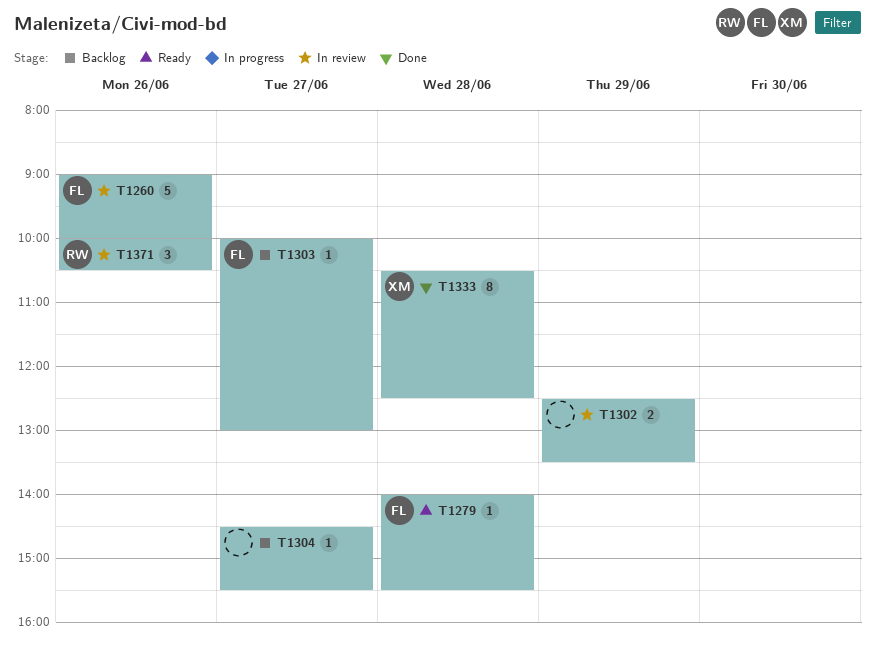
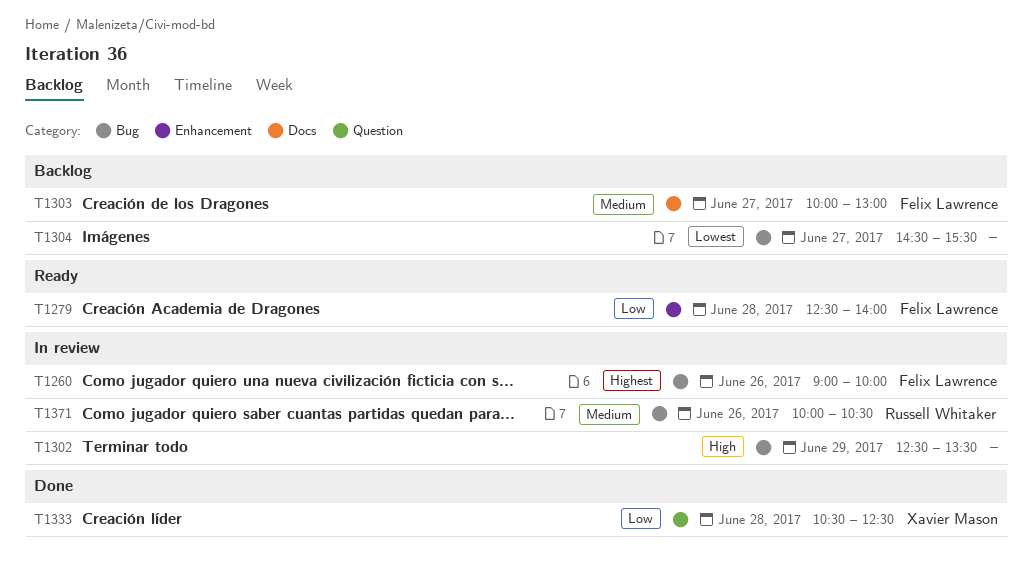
T1279, begins: 14:00 -> 12:30
T1279, ends: 15:30 -> 14:00

